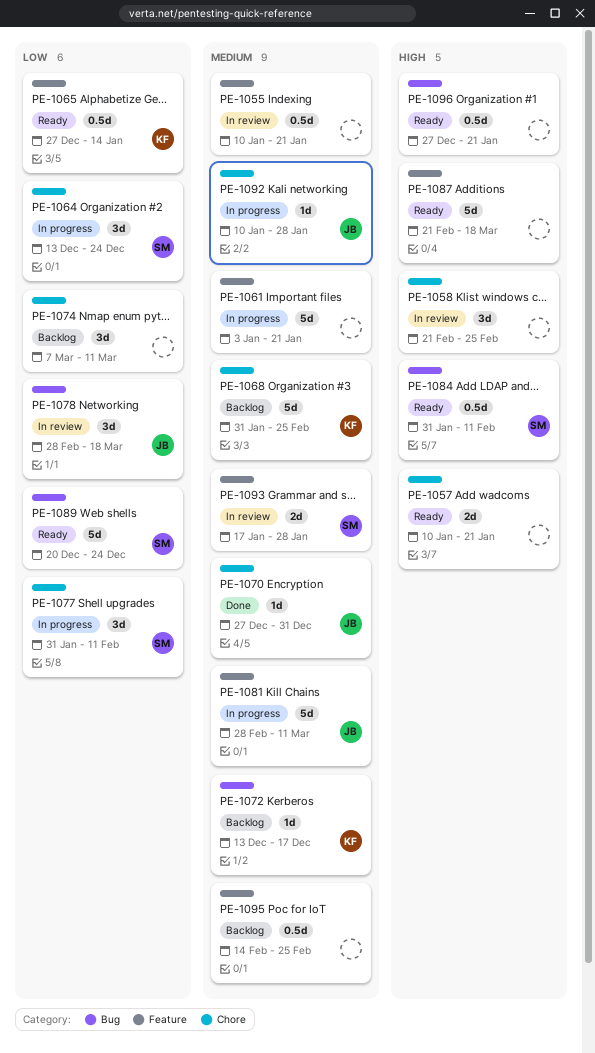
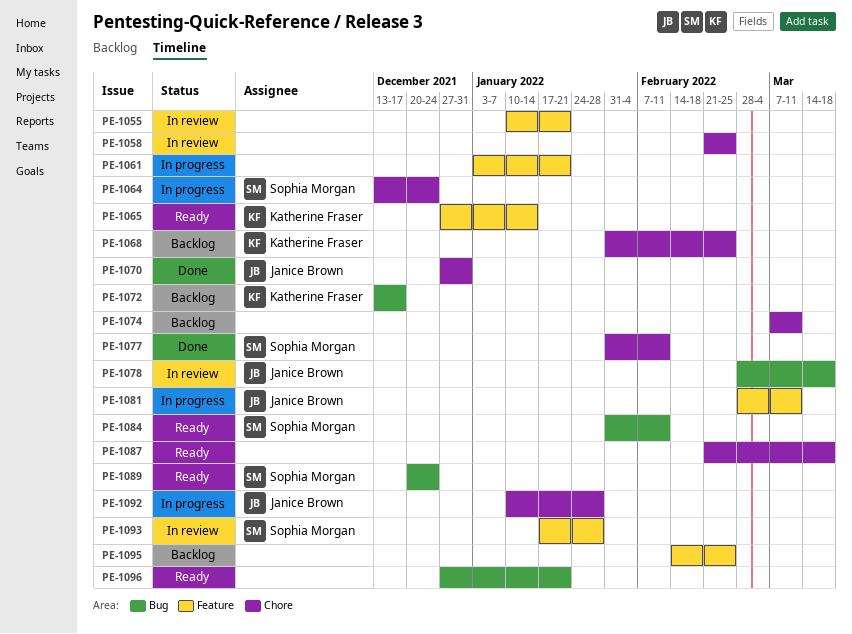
PE-1057: present -> none
PE-1077, status: In progress -> Done
PE-1087, label: Feature -> Chore

